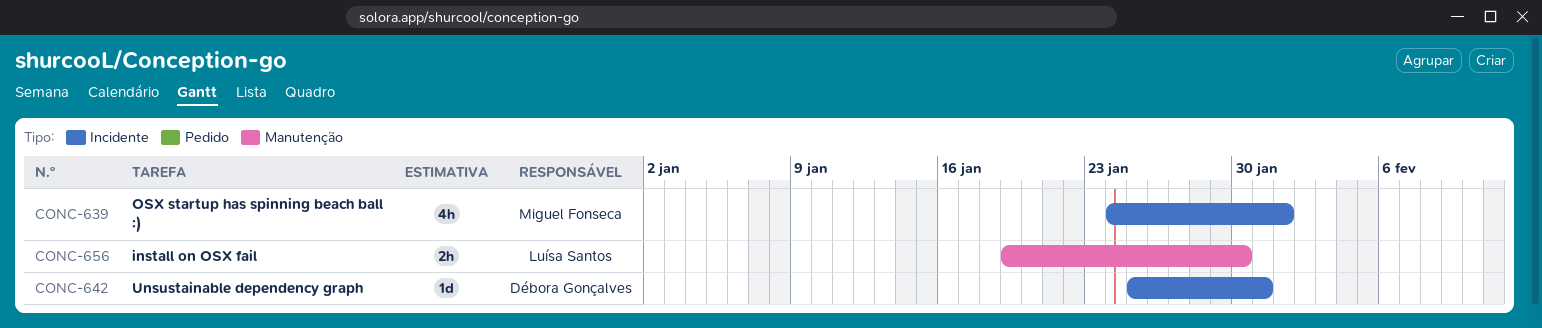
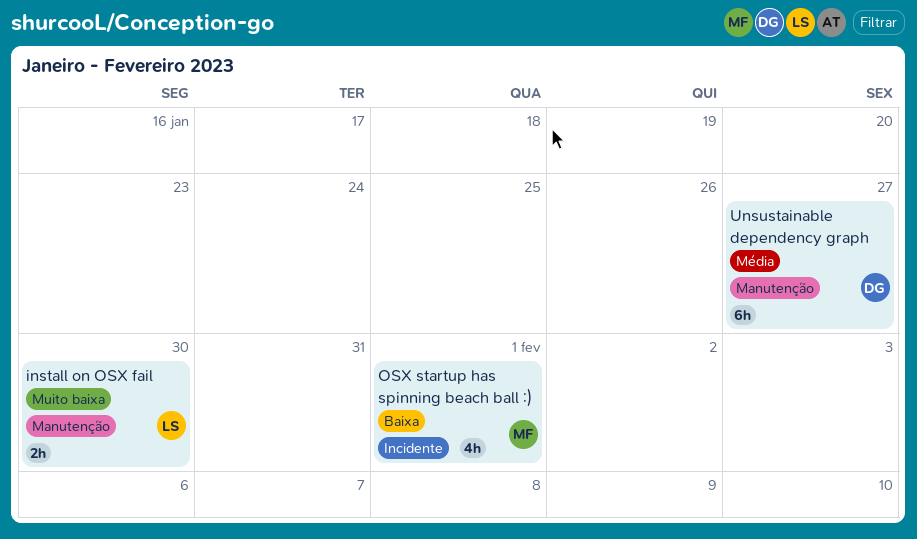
Unsustainable dependency graph, label: Incidente -> Manutenção
Unsustainable dependency graph, estimate: 1d -> 6h
Unsustainable dependency graph, due: Jan 31 -> Jan 27

